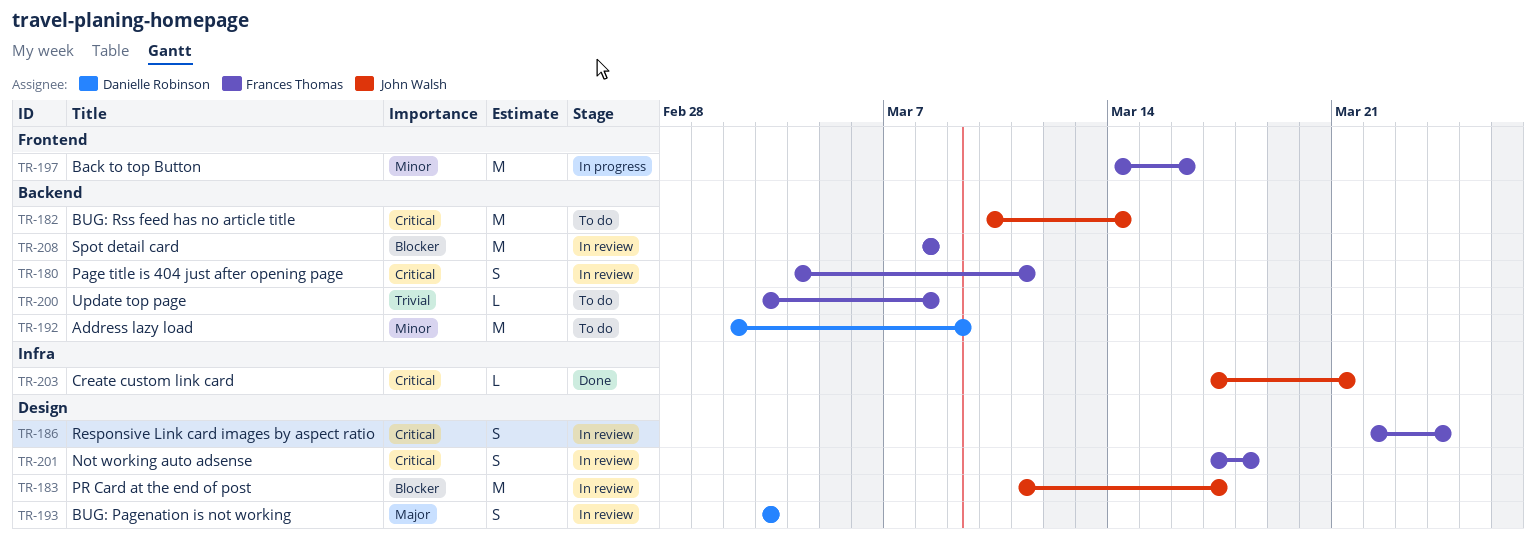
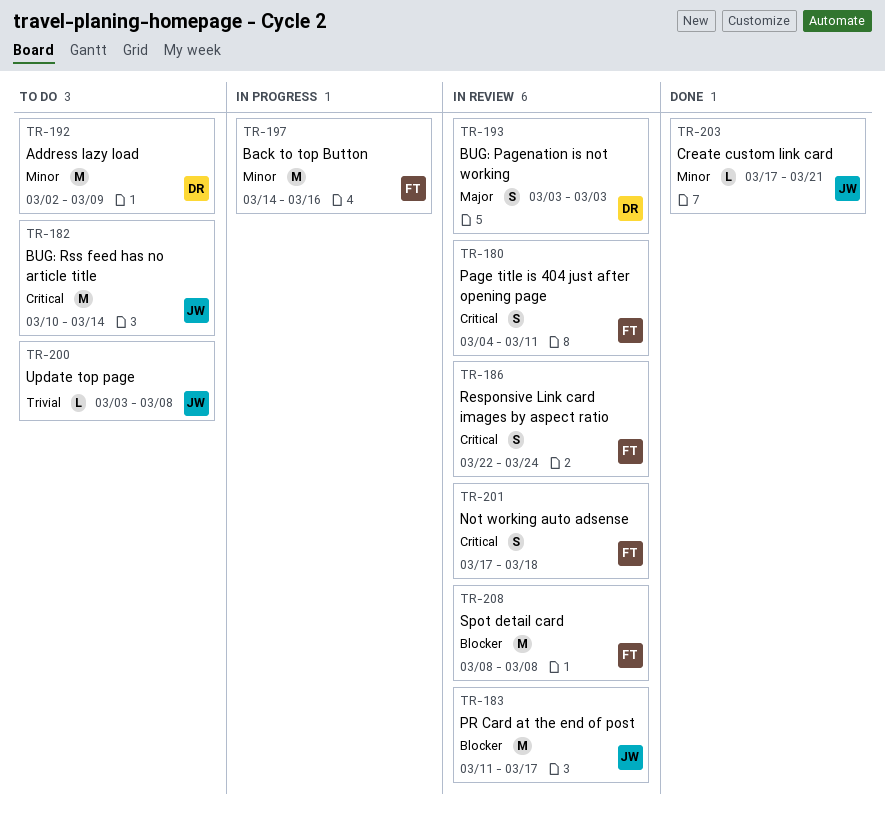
TR-200, owner: Frances Thomas -> John Walsh
TR-203, priority: Critical -> Minor

